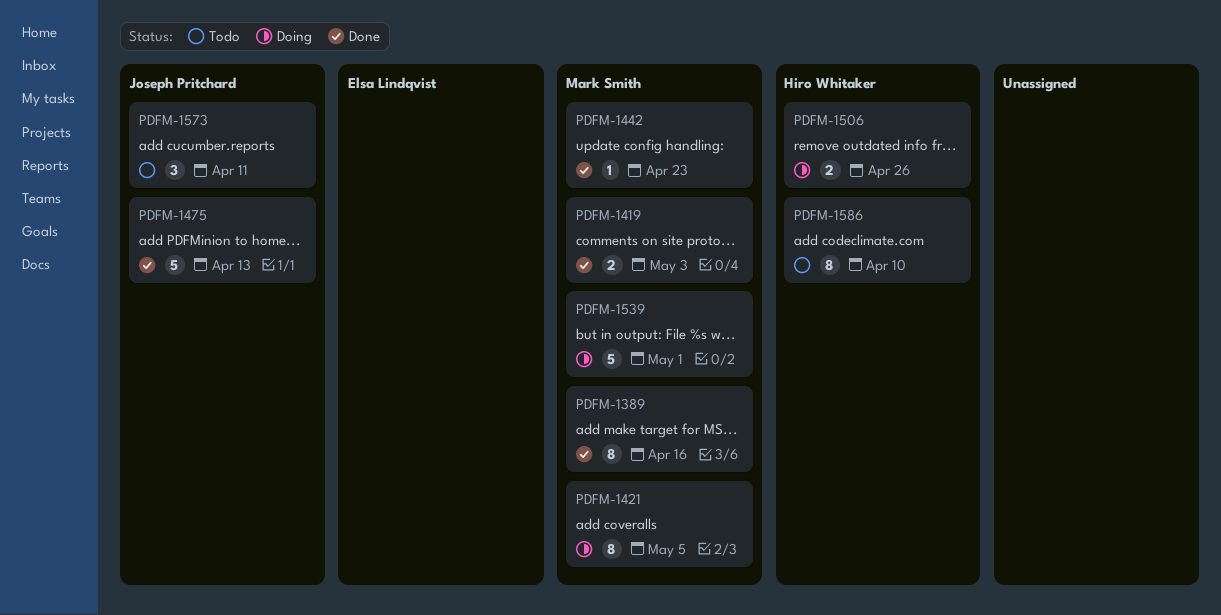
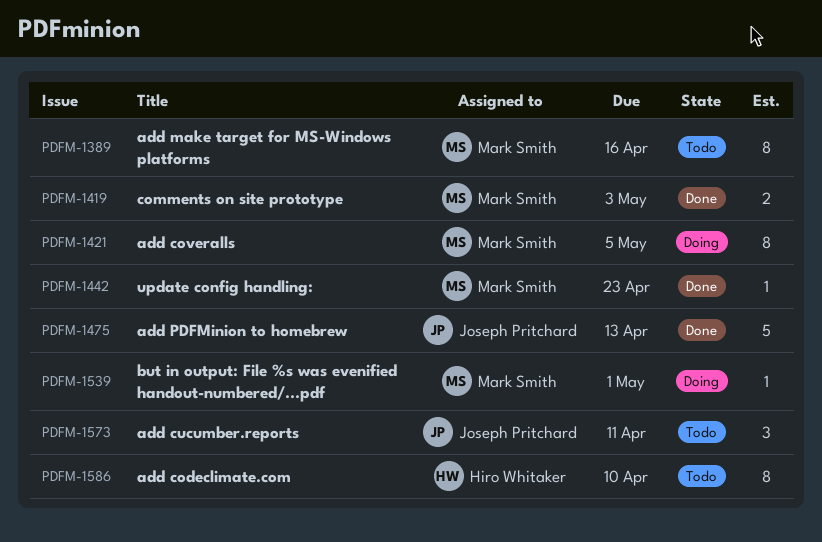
PDFM-1389, status: Done -> Todo
PDFM-1506: present -> none
PDFM-1539, estimate: 5 -> 1

